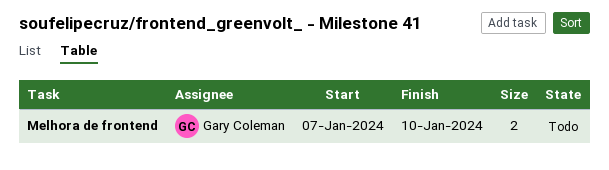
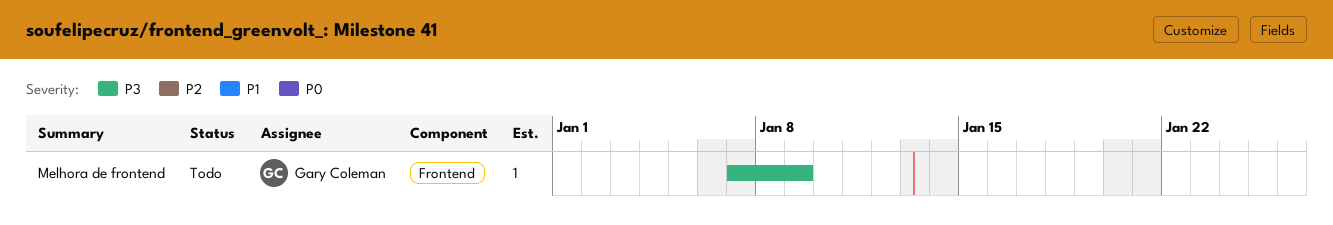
Melhora de frontend, estimate: 2 -> 1
Melhora de frontend, due: Jan 10 -> Jan 9

